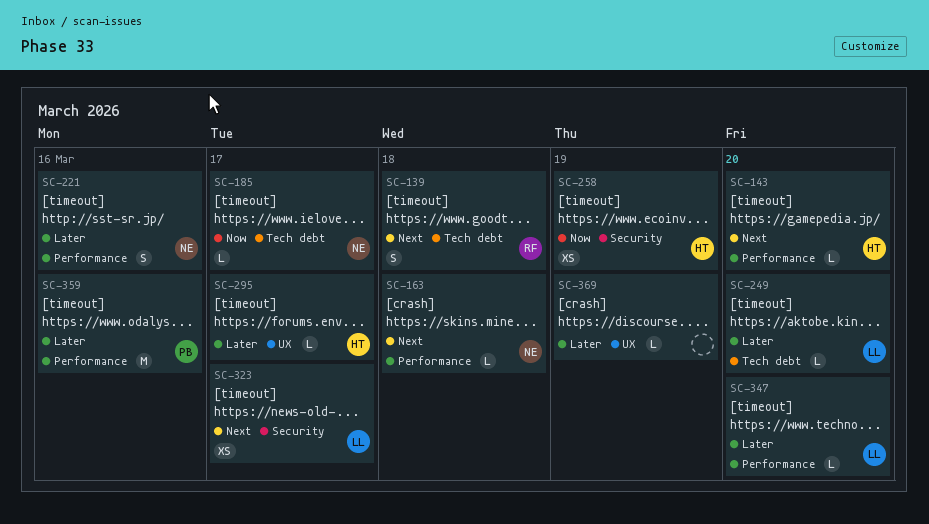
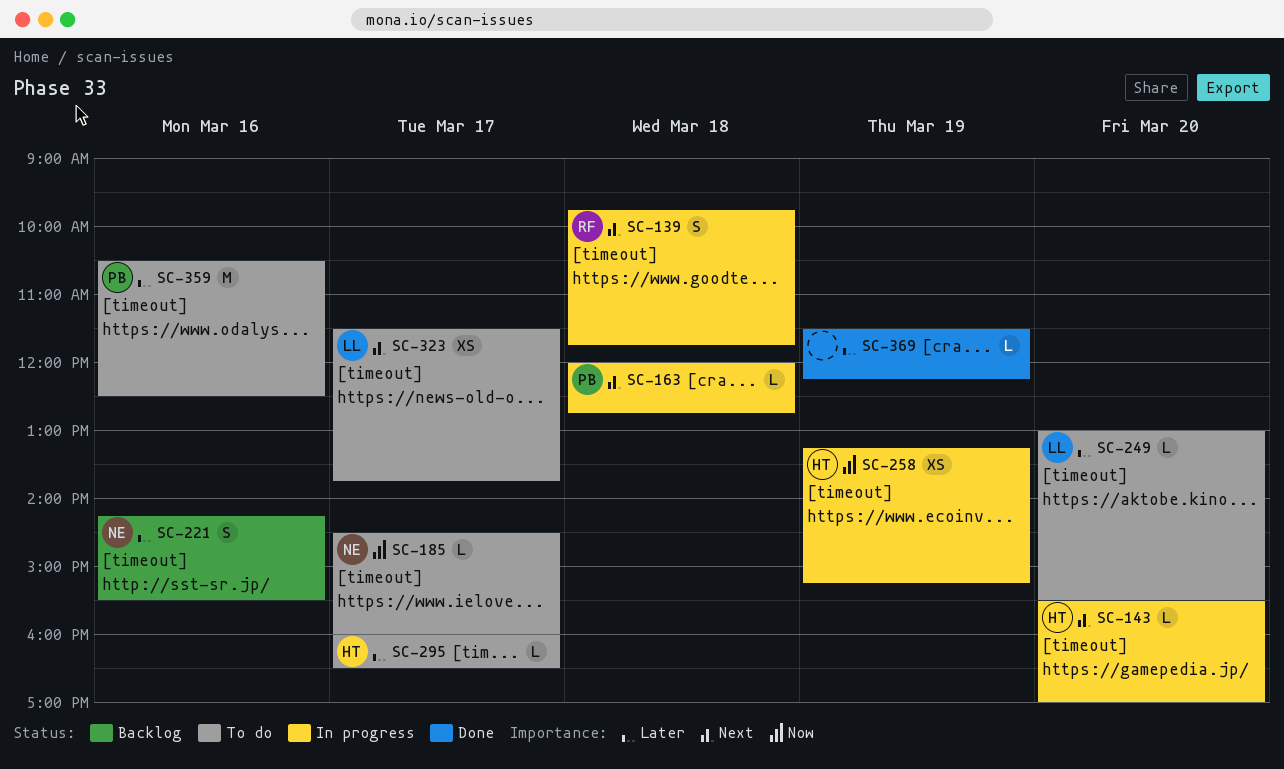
SC-163, owner: NE -> PB
SC-347: present -> none

